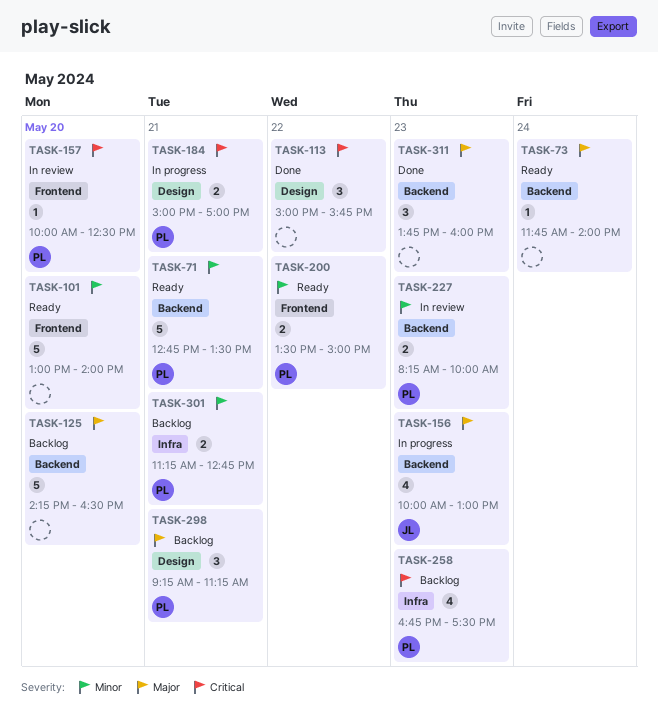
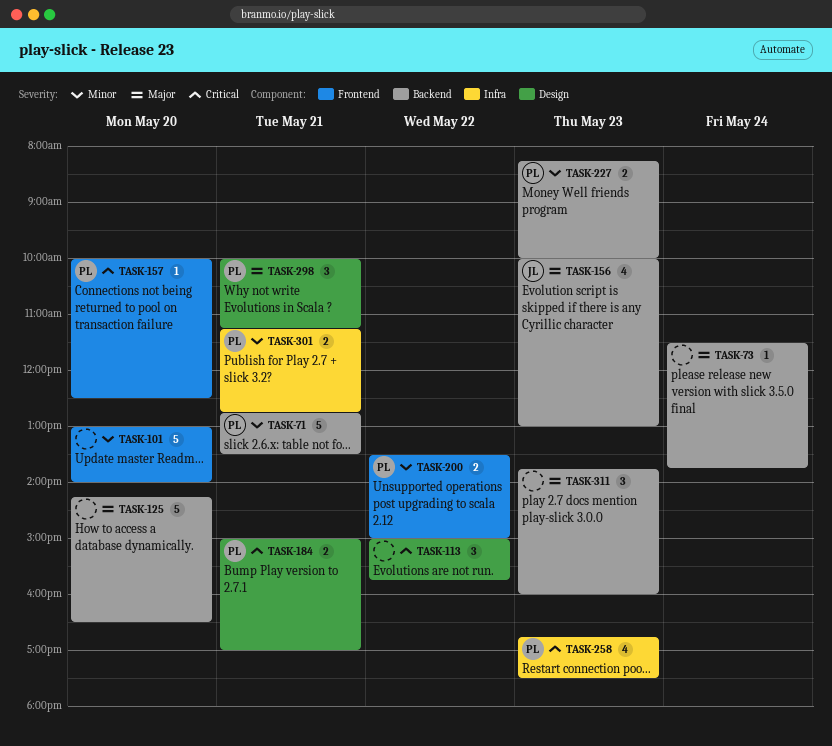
TASK-73, begins: 11:45 -> 11:30
TASK-73, ends: 14:00 -> 13:45
TASK-298, begins: 09:15 -> 10:00

